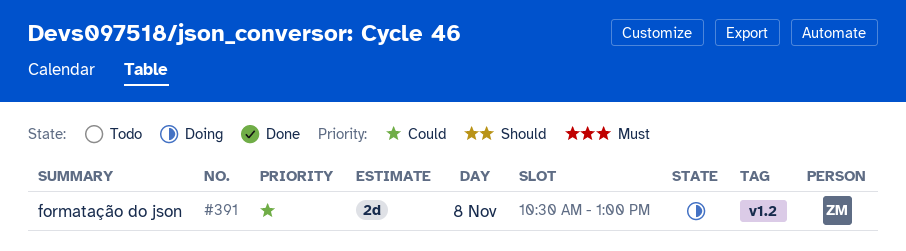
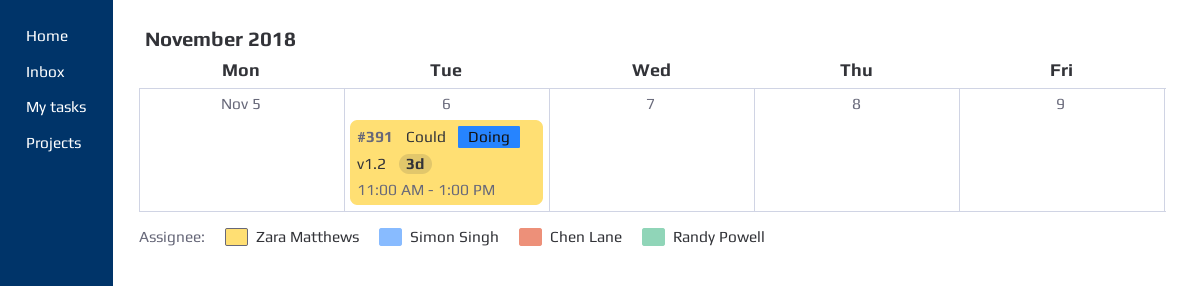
#391, estimate: 2d -> 3d
#391, day: Nov 8 -> Nov 6
#391, begins: 10:30 -> 11:00

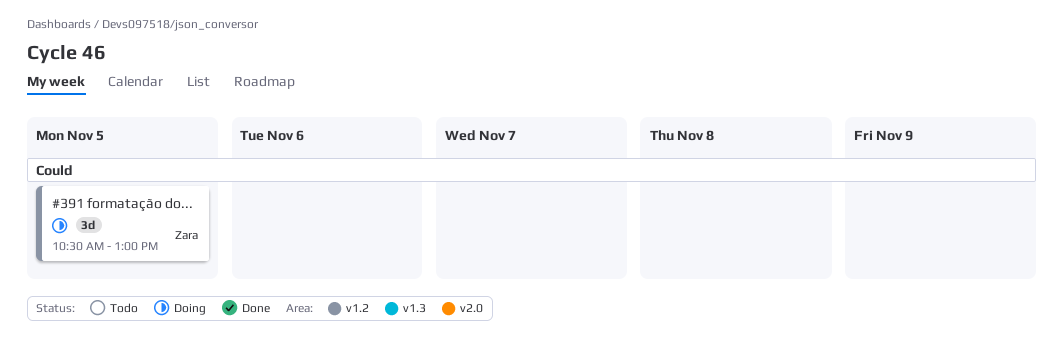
#391, day: Nov 6 -> Nov 5
#391, begins: 11:00 -> 10:30

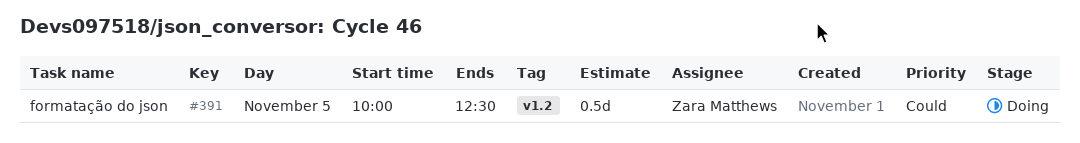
#391, estimate: 3d -> 0.5d
#391, begins: 10:30 -> 10:00
#391, ends: 13:00 -> 12:30

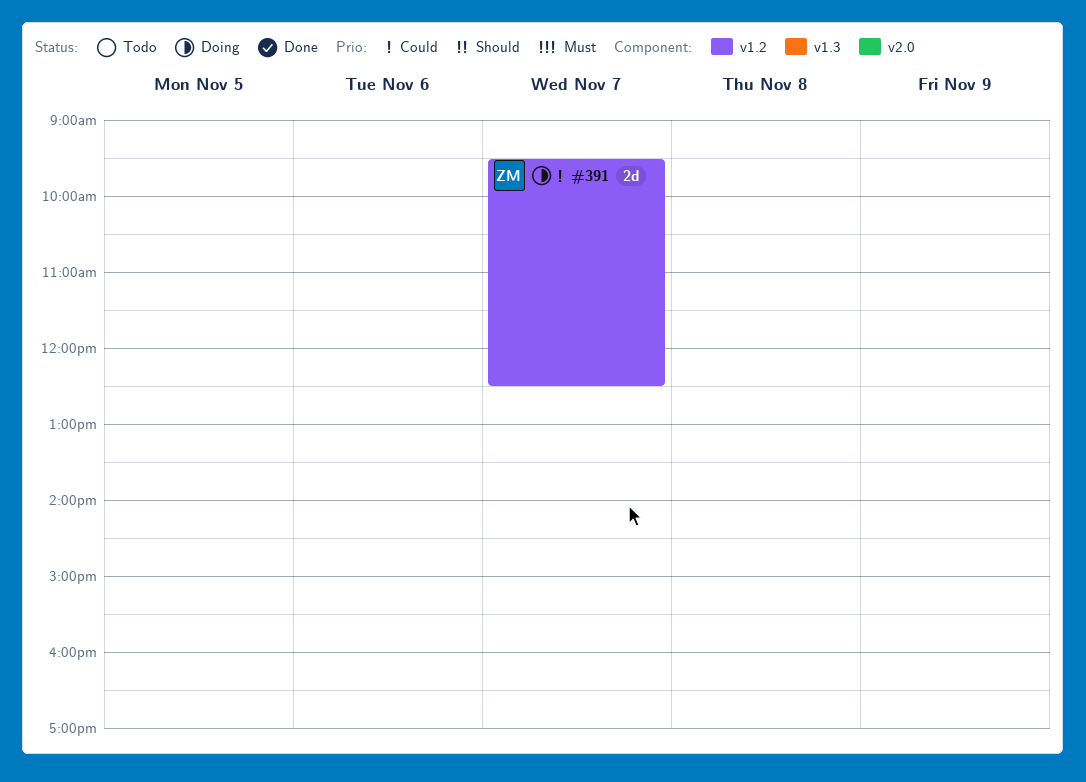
#391, estimate: 0.5d -> 2d
#391, day: Nov 5 -> Nov 7
#391, begins: 10:00 -> 09:30

